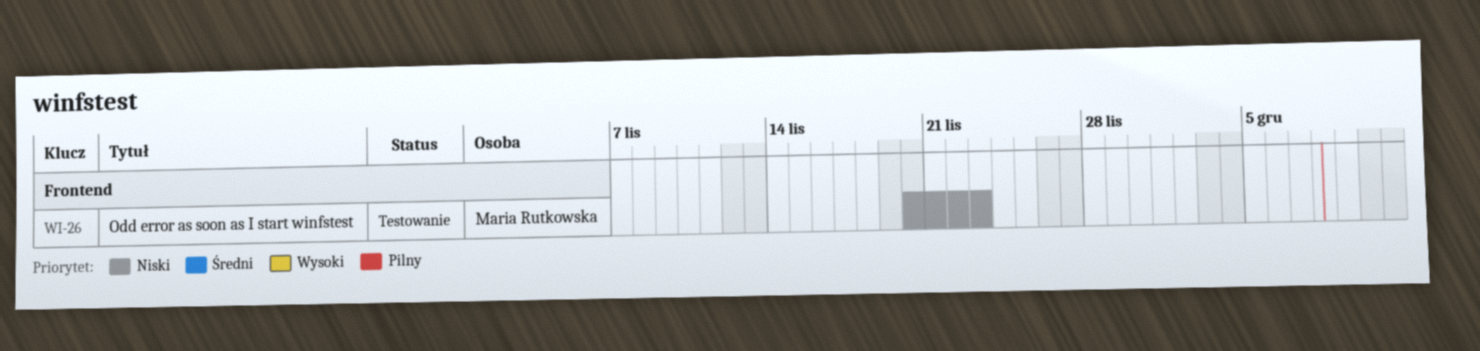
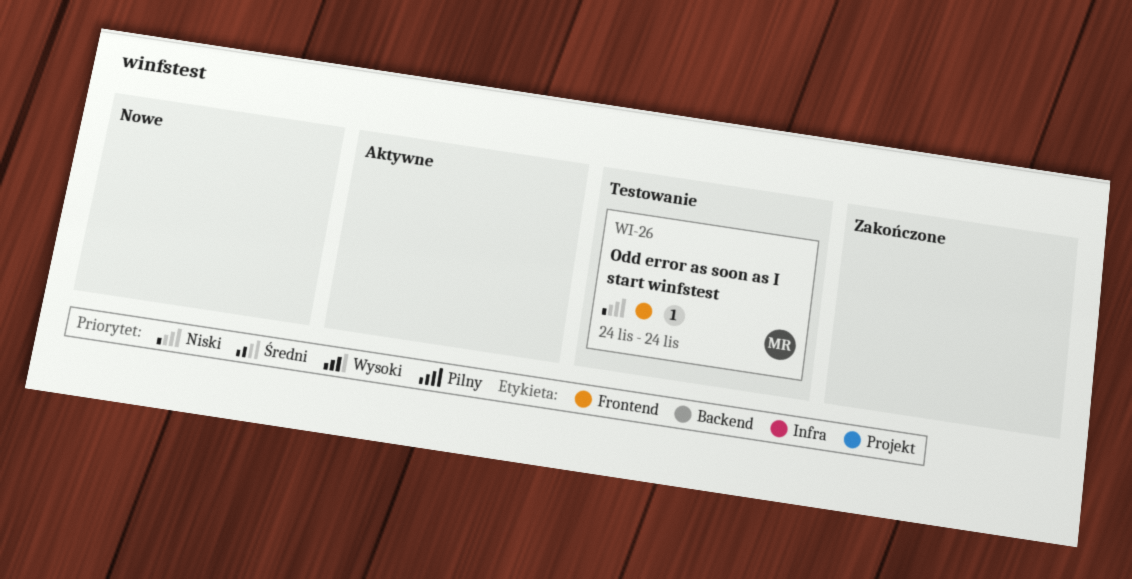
WI-26, start: Nov 20 -> Nov 24
WI-26, due: Nov 23 -> Nov 24

